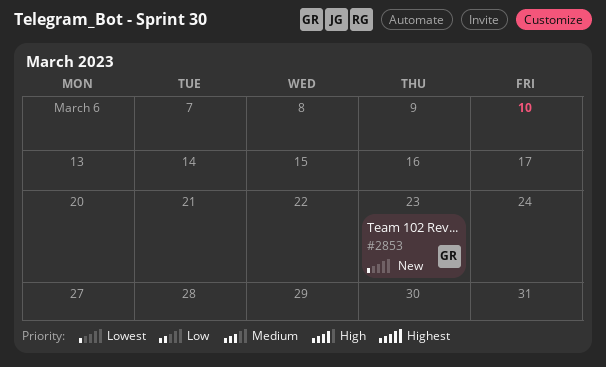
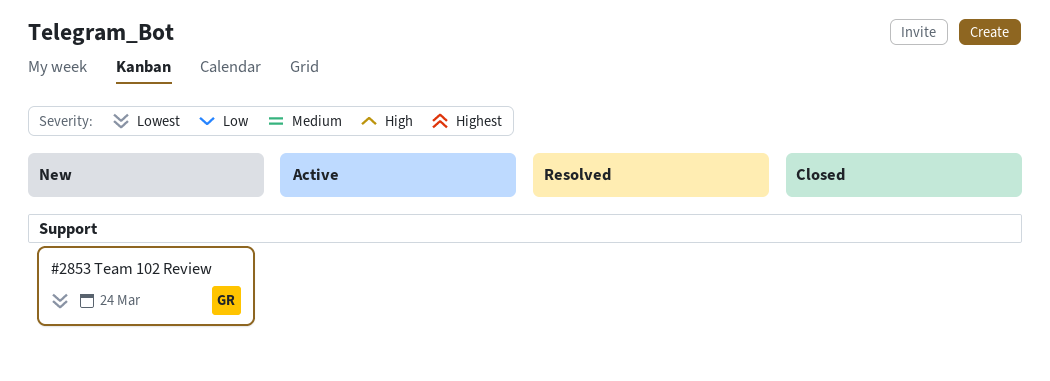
#2853, due: Mar 23 -> Mar 24

